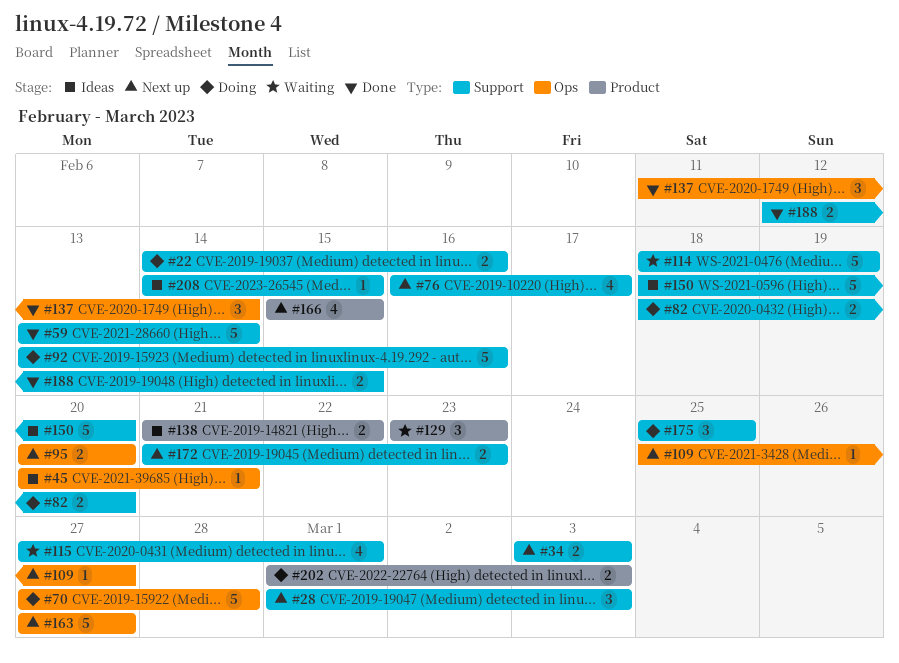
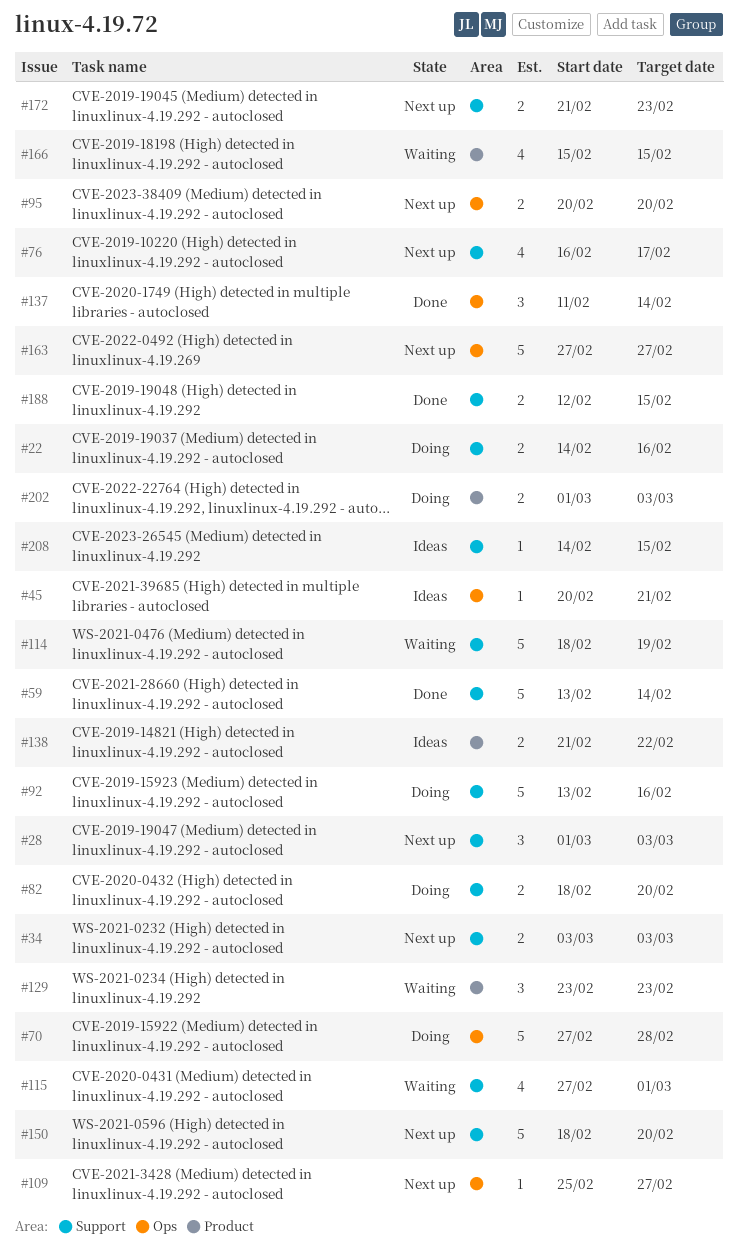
#150, status: Ideas -> Next up
#166, status: Next up -> Waiting
#175: present -> none

